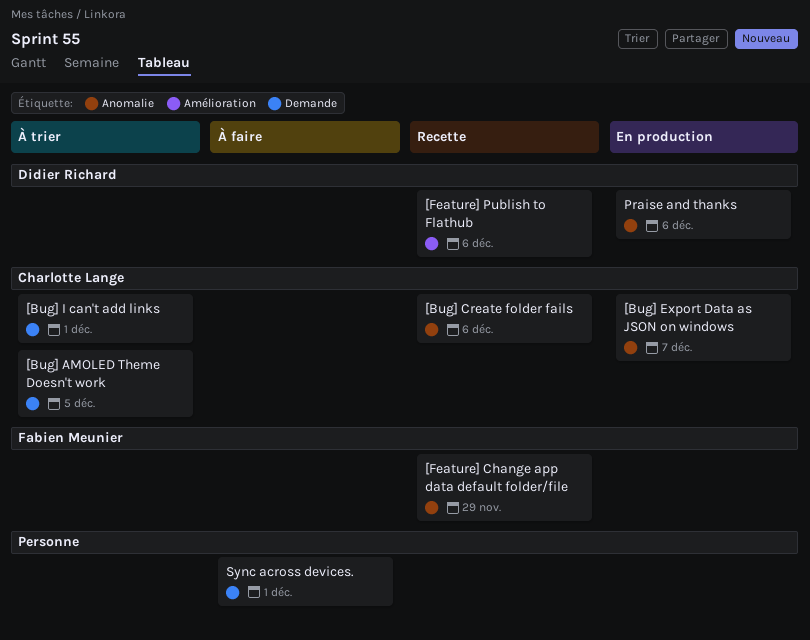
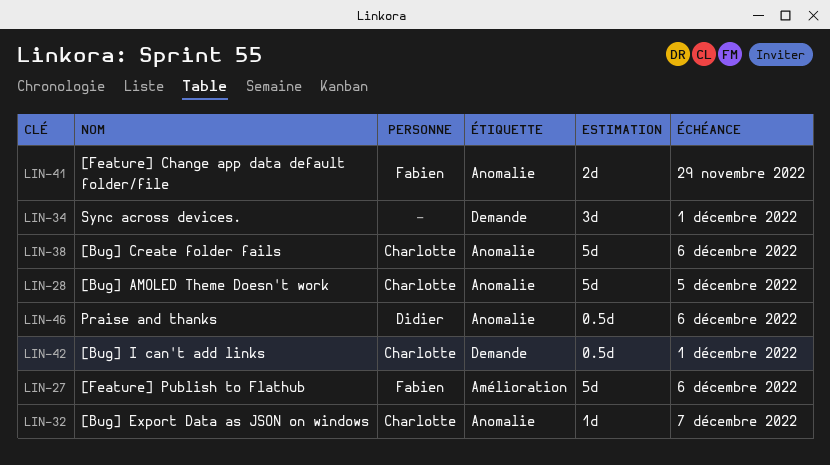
[Bug] AMOLED Theme Doesn't work, label: Demande -> Anomalie
[Feature] Publish to Flathub, owner: Didier Richard -> Fabien Meunier

